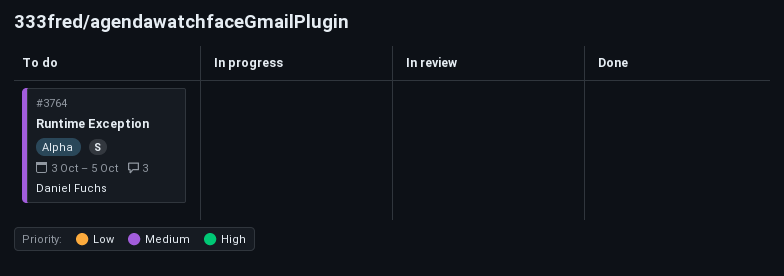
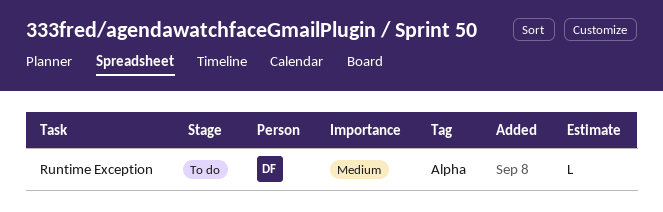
Runtime Exception, estimate: S -> L

